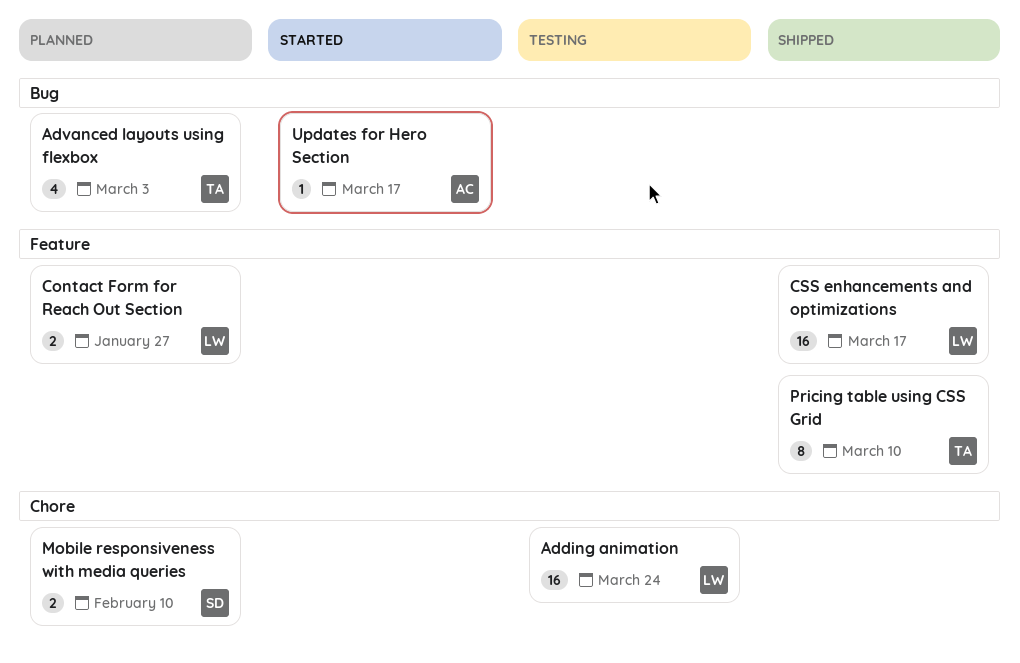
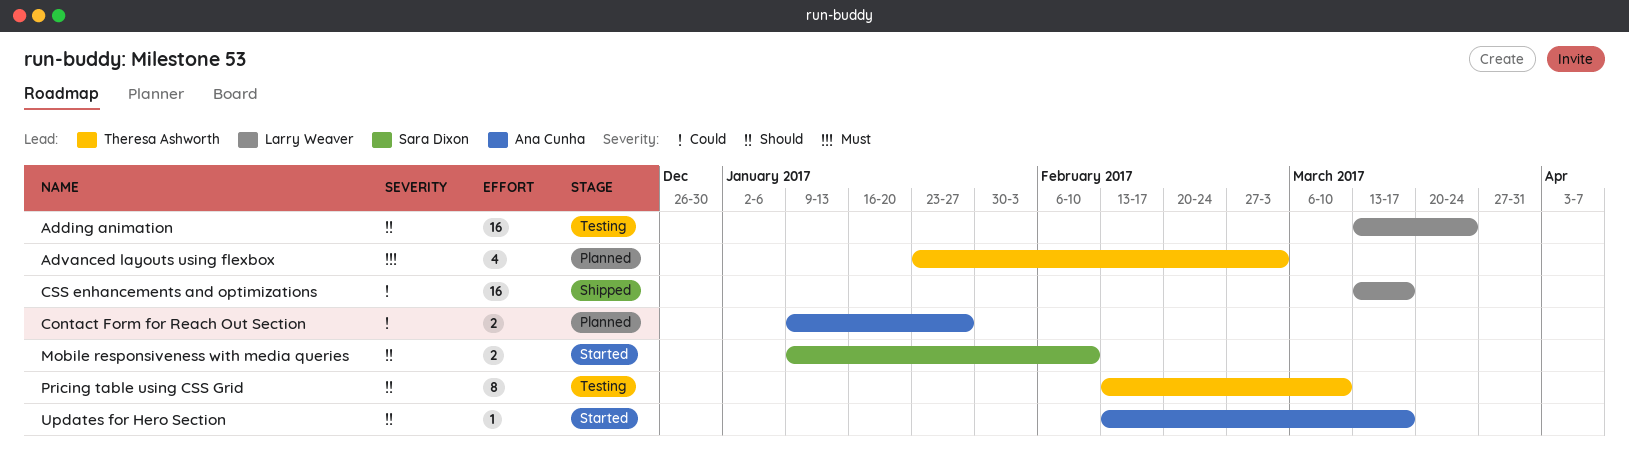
Contact Form for Reach Out Section, owner: Larry Weaver -> Ana Cunha
Mobile responsiveness with media queries, status: Planned -> Started
Pricing table using CSS Grid, status: Shipped -> Testing

